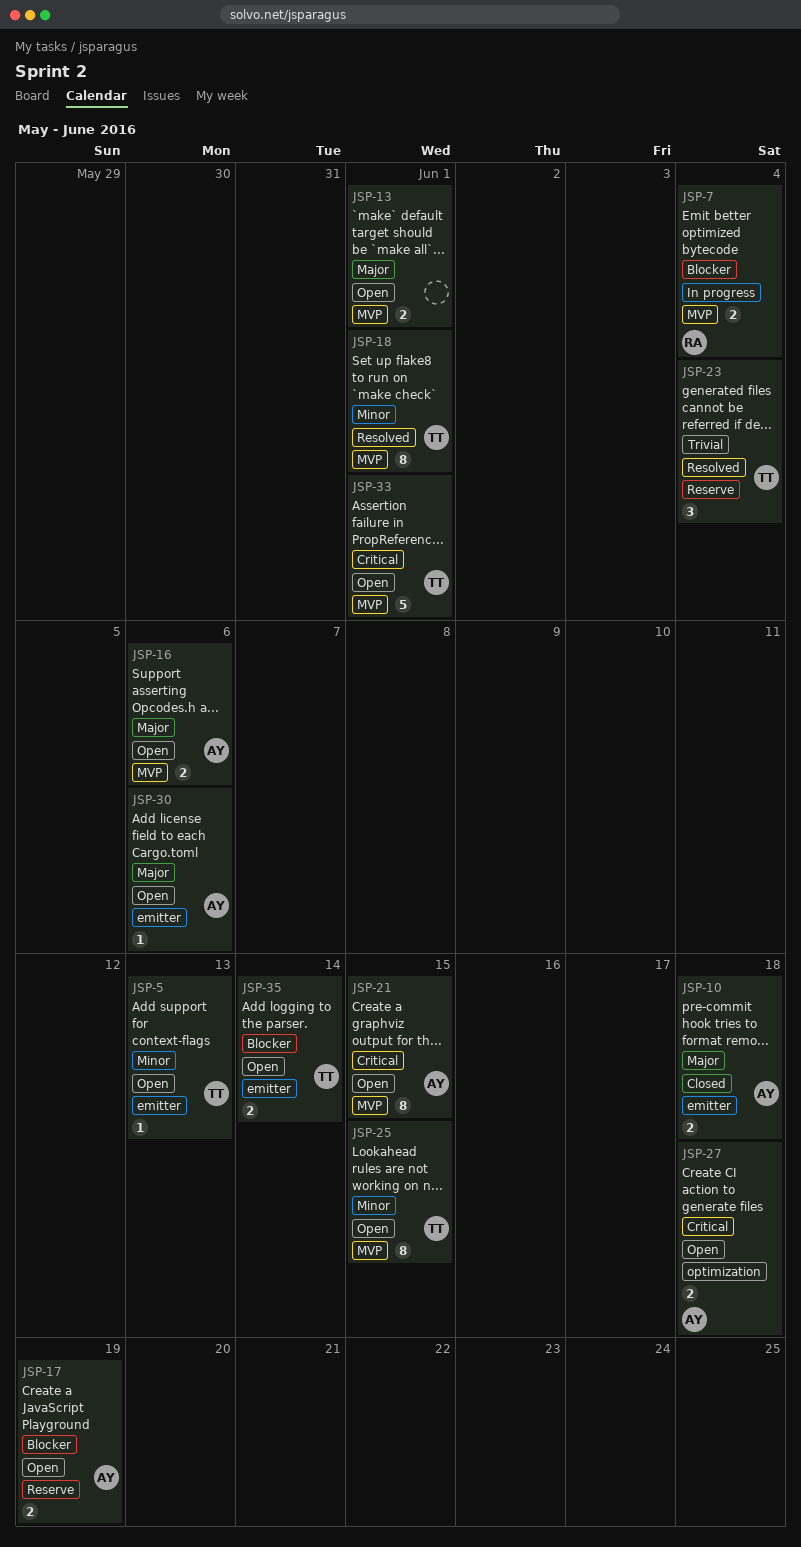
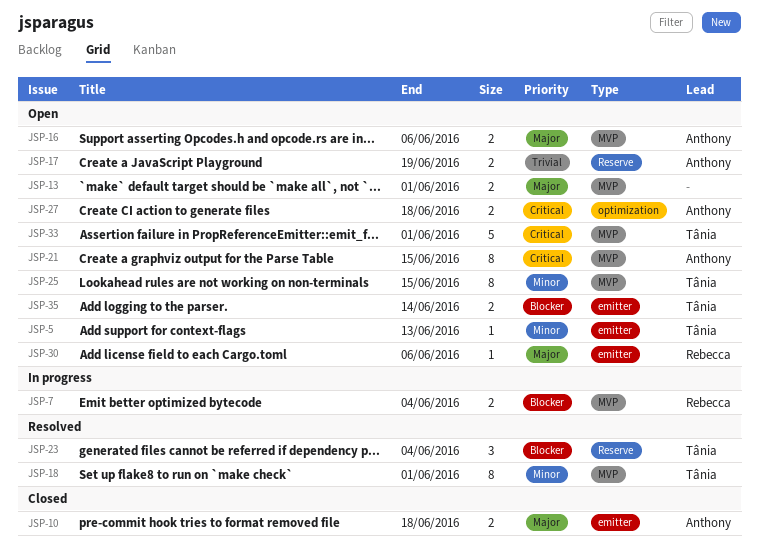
JSP-17, priority: Blocker -> Trivial
JSP-23, priority: Trivial -> Blocker
JSP-30, owner: Anthony -> Rebecca

